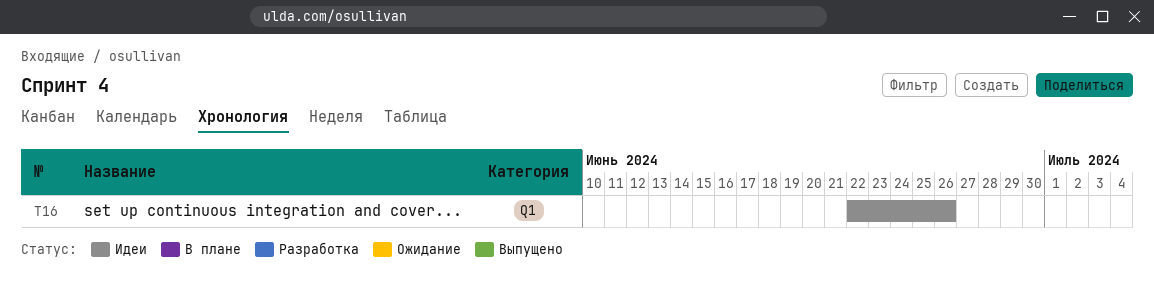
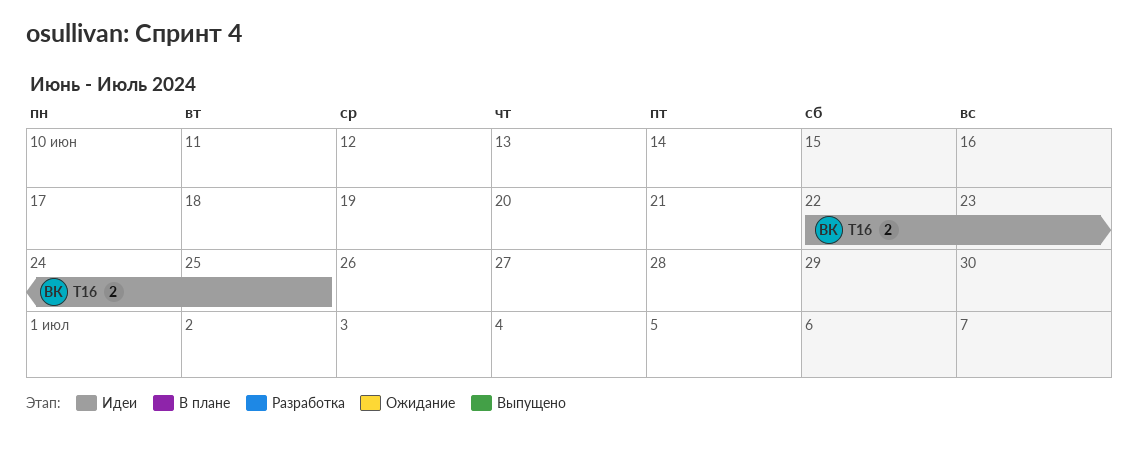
T16, due: Jun 26 -> Jun 25

